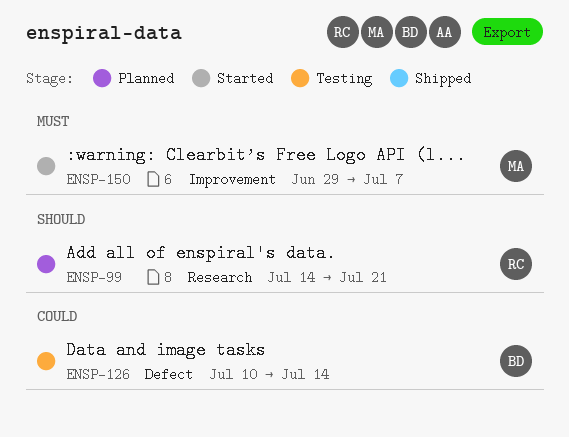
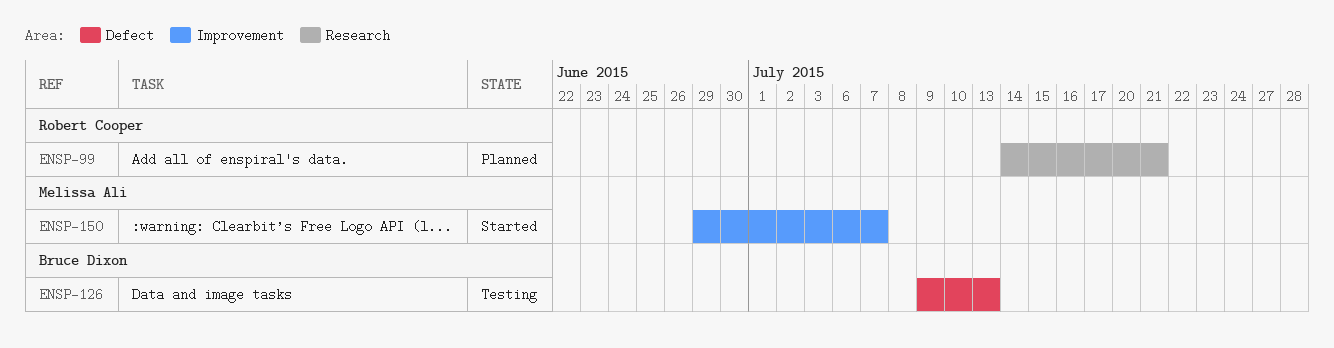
ENSP-126, start: Jul 10 -> Jul 9
ENSP-126, due: Jul 14 -> Jul 13

